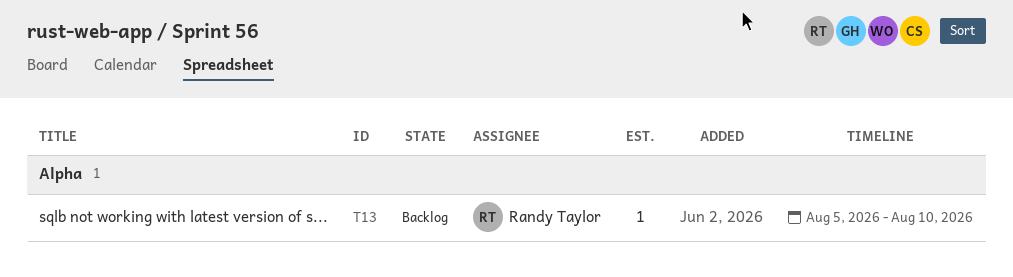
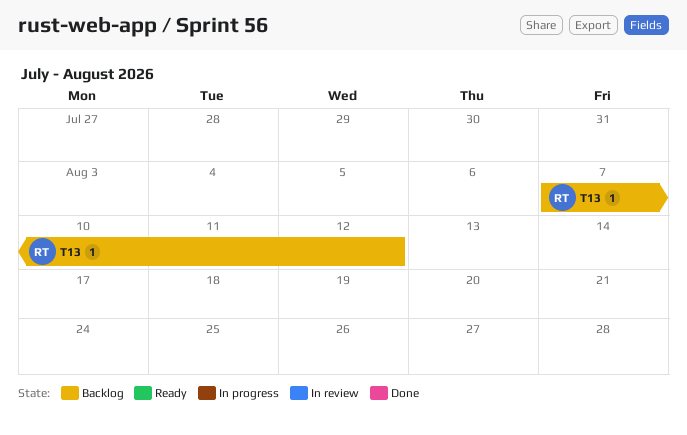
T13, start: Aug 5 -> Aug 7
T13, due: Aug 10 -> Aug 12

